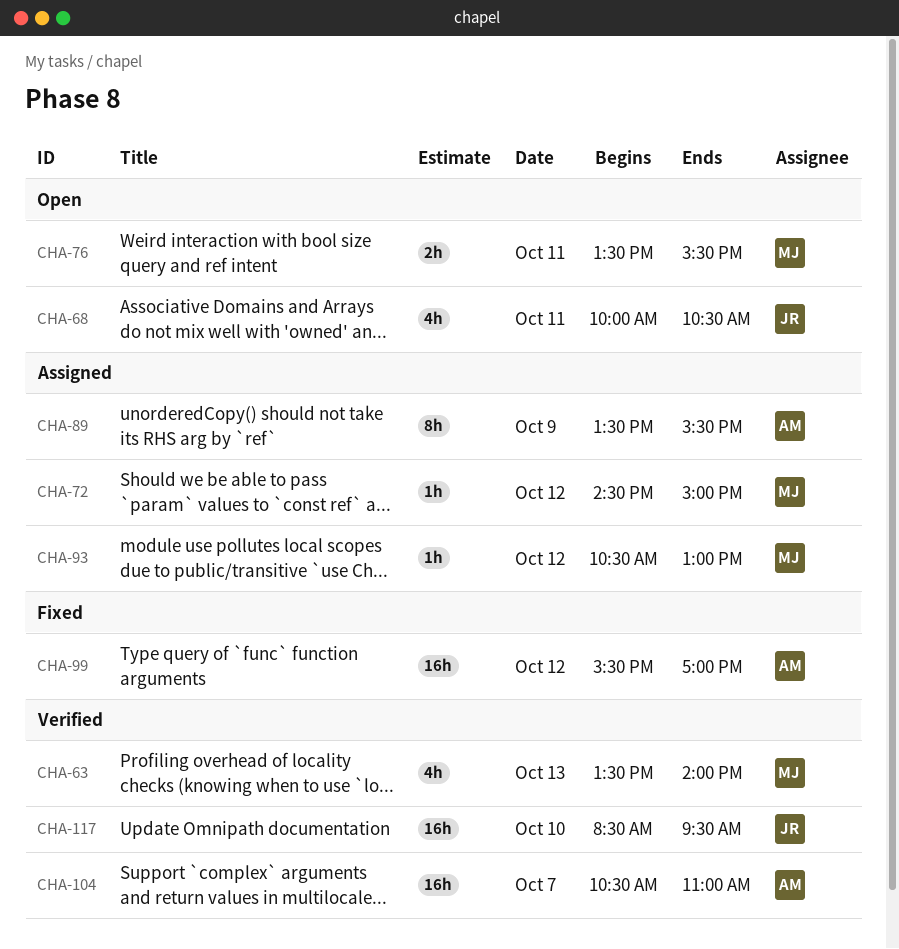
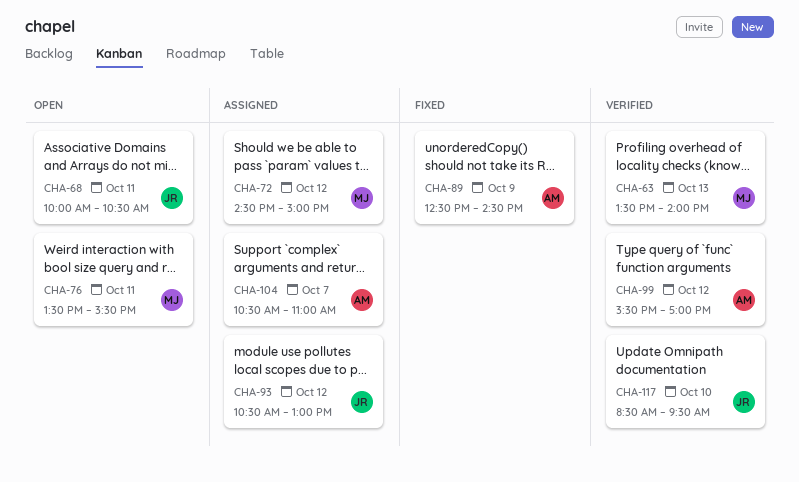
CHA-89, status: Assigned -> Fixed
CHA-89, begins: 13:30 -> 12:30
CHA-89, ends: 15:30 -> 14:30
CHA-93, owner: MJ -> JR
CHA-99, status: Fixed -> Verified
CHA-104, status: Verified -> Assigned

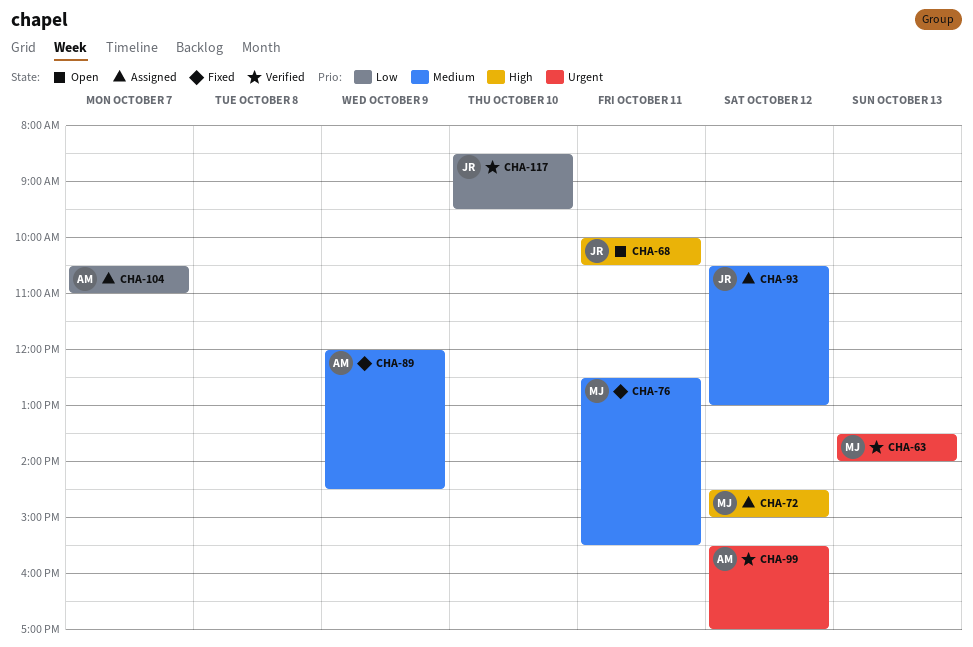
CHA-76, status: Open -> Fixed
CHA-76, begins: 13:30 -> 12:30
CHA-89, begins: 12:30 -> 12:00

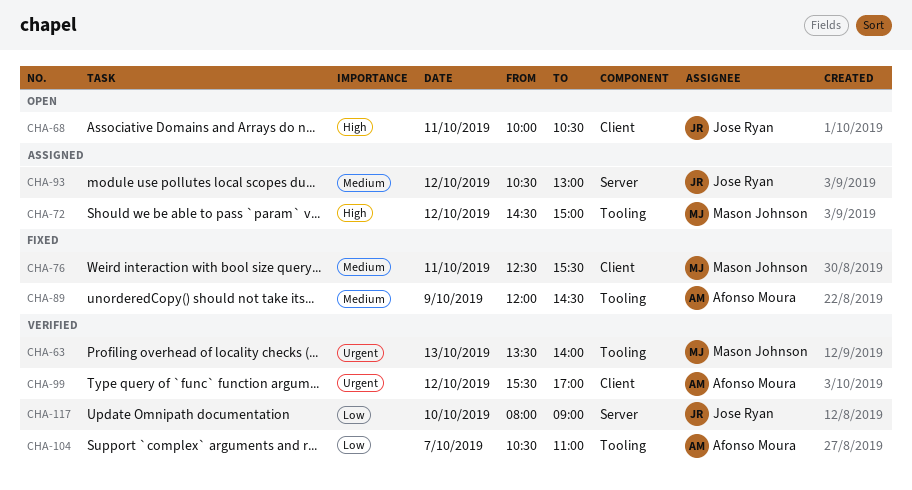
CHA-104, status: Assigned -> Verified
CHA-117, begins: 08:30 -> 08:00
CHA-117, ends: 09:30 -> 09:00

